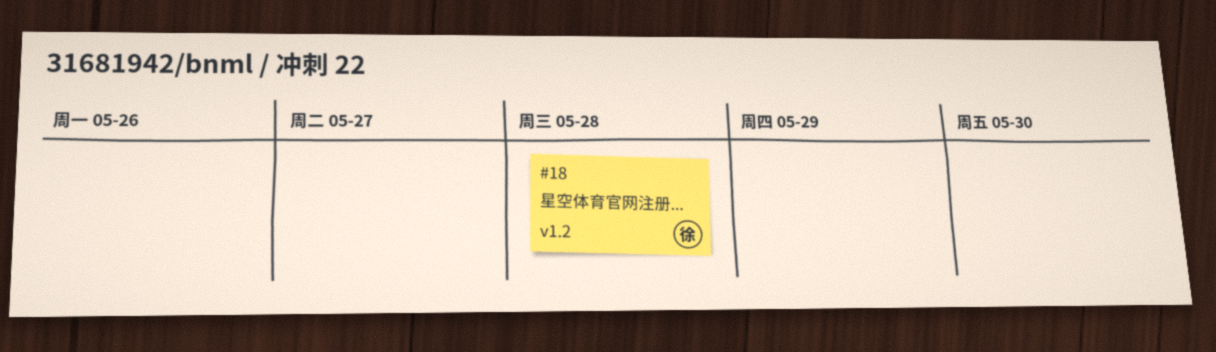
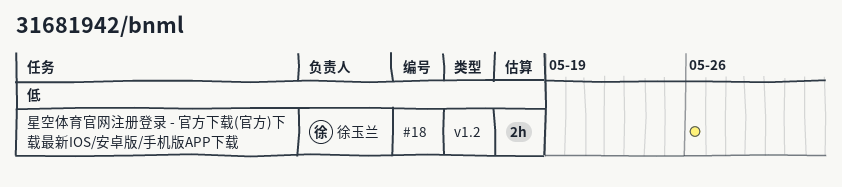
#18, due: May 28 -> May 26

